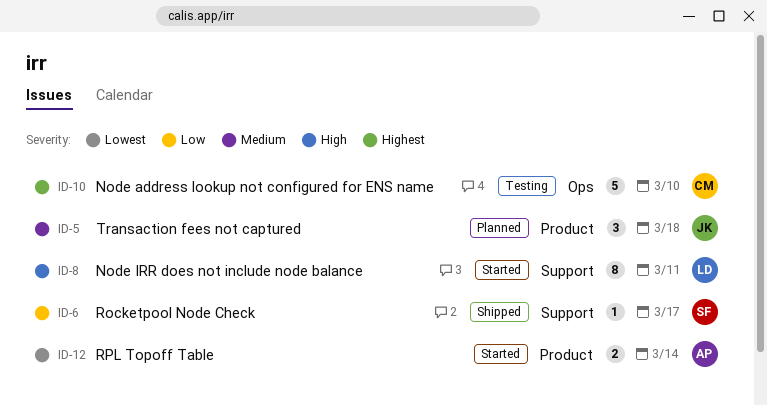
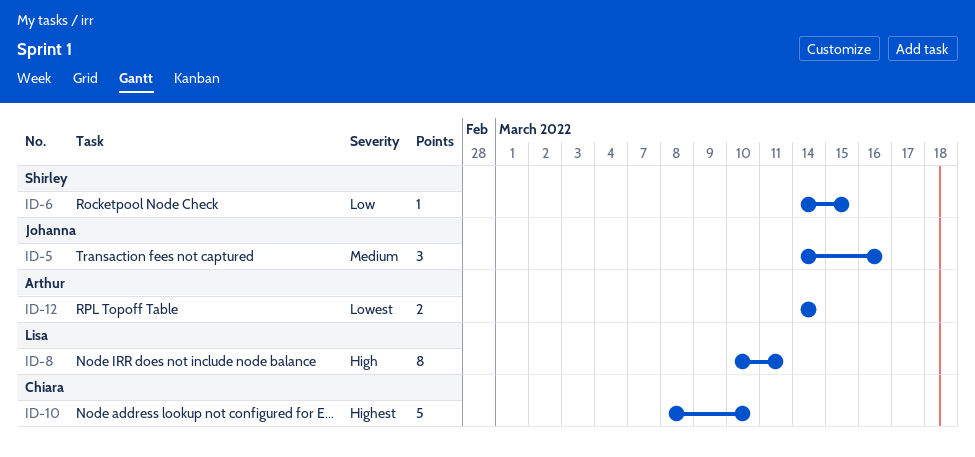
ID-5, due: Mar 18 -> Mar 16
ID-6, due: Mar 17 -> Mar 15

